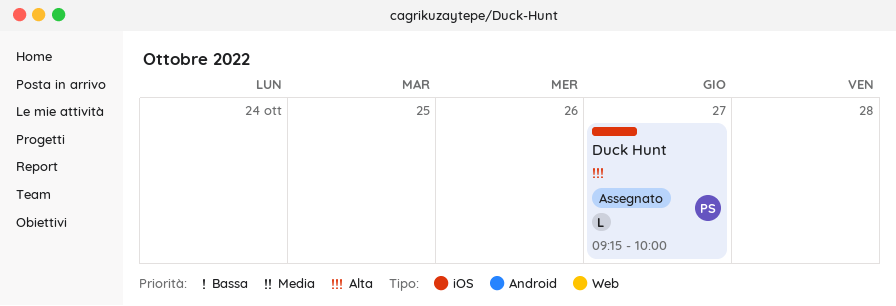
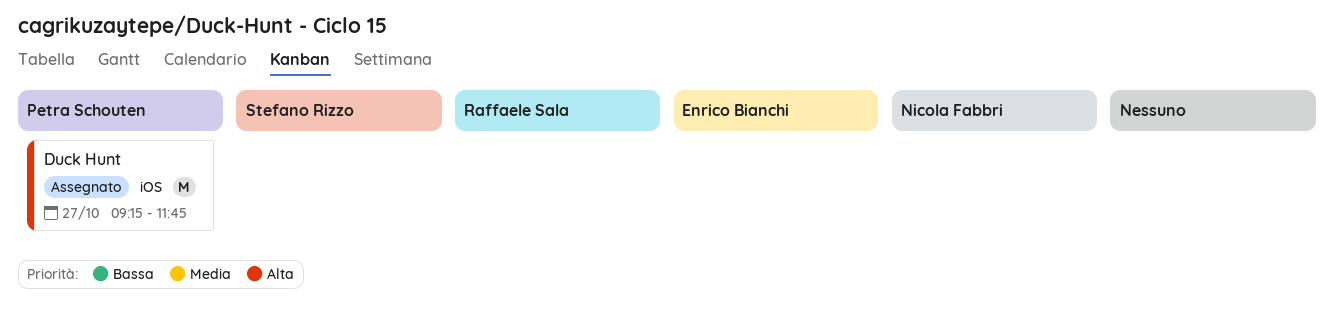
Duck Hunt, estimate: L -> M
Duck Hunt, ends: 10:00 -> 11:45

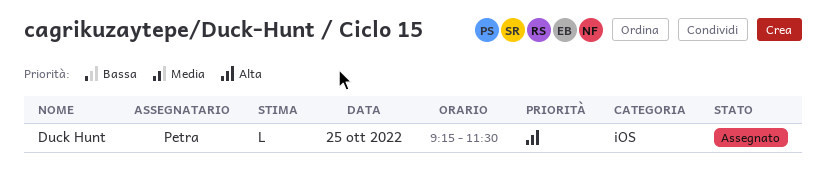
Duck Hunt, estimate: M -> L
Duck Hunt, day: Oct 27 -> Oct 25
Duck Hunt, ends: 11:45 -> 11:30

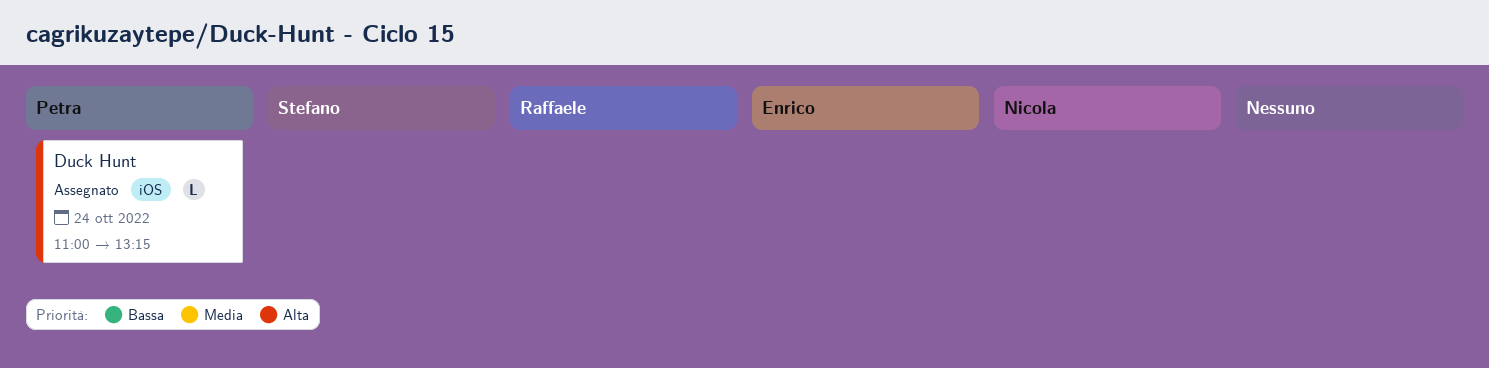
Duck Hunt, day: Oct 25 -> Oct 24
Duck Hunt, begins: 09:15 -> 11:00
Duck Hunt, ends: 11:30 -> 13:15

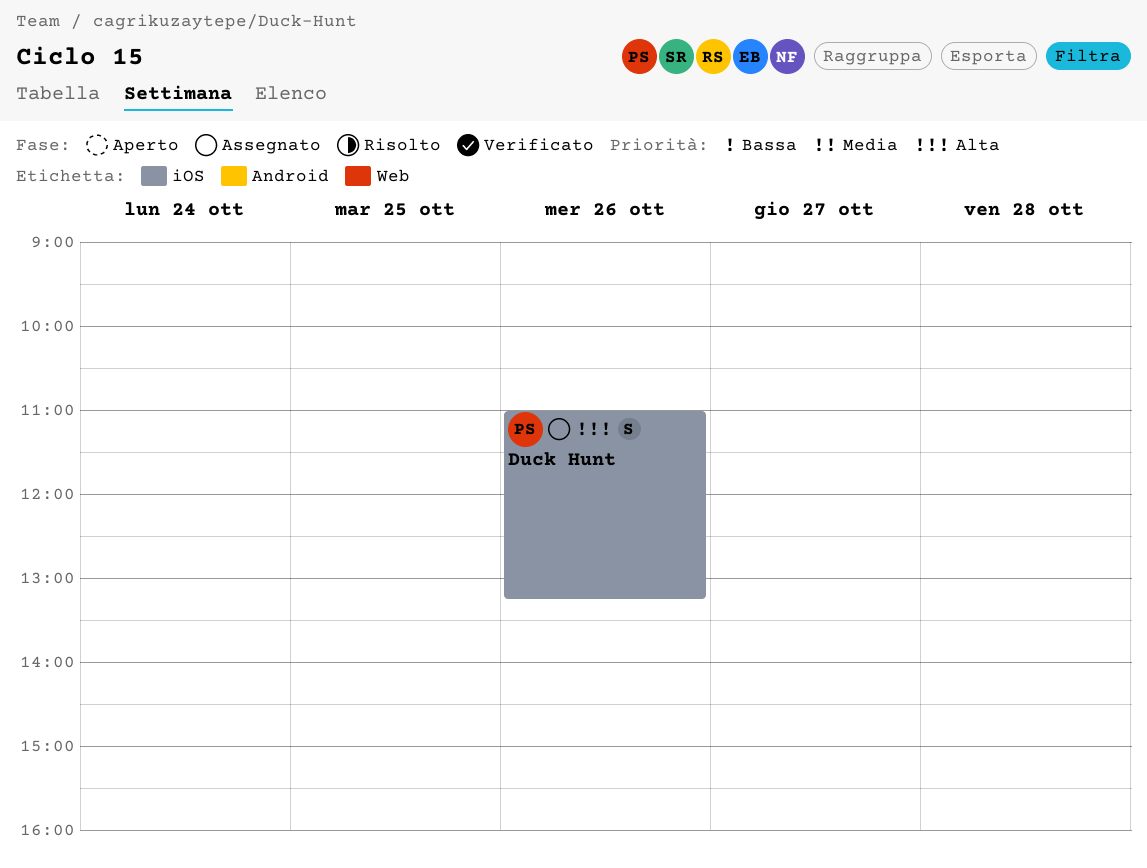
Duck Hunt, estimate: L -> S
Duck Hunt, day: Oct 24 -> Oct 26

